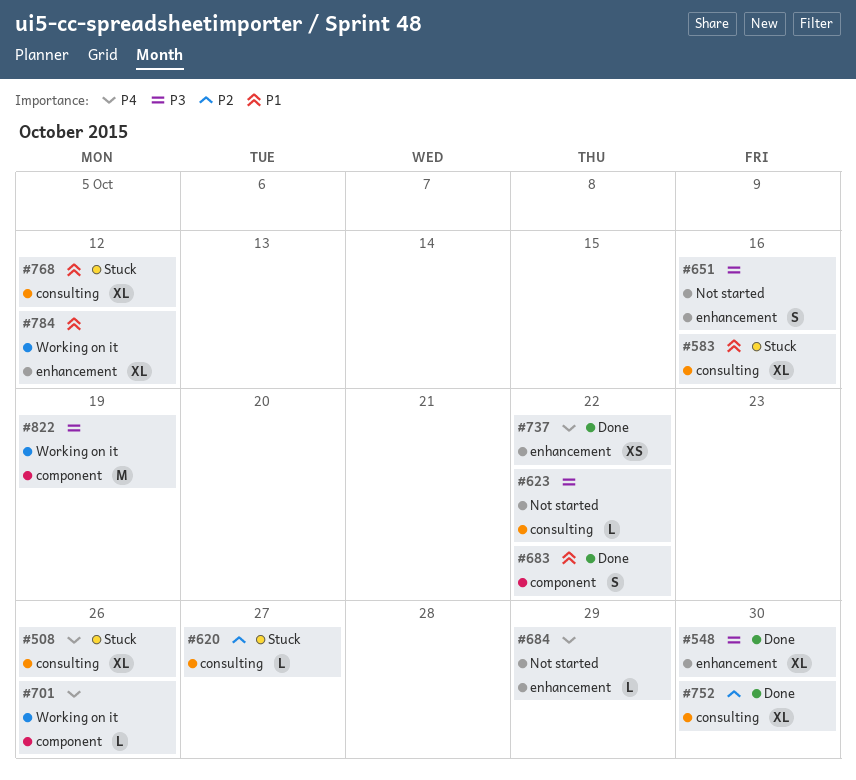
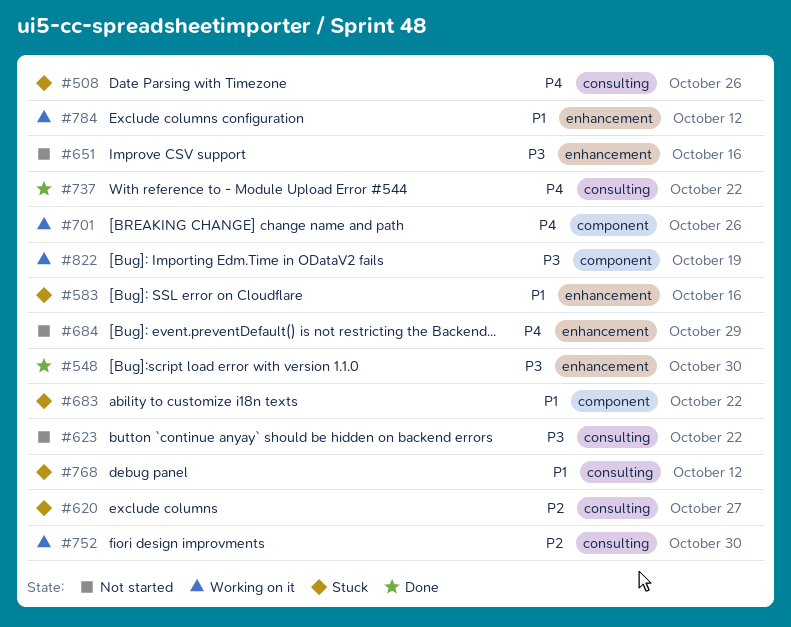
#583, label: consulting -> enhancement
#683, status: Done -> Stuck
#737, label: enhancement -> consulting
#752, status: Done -> Working on it

